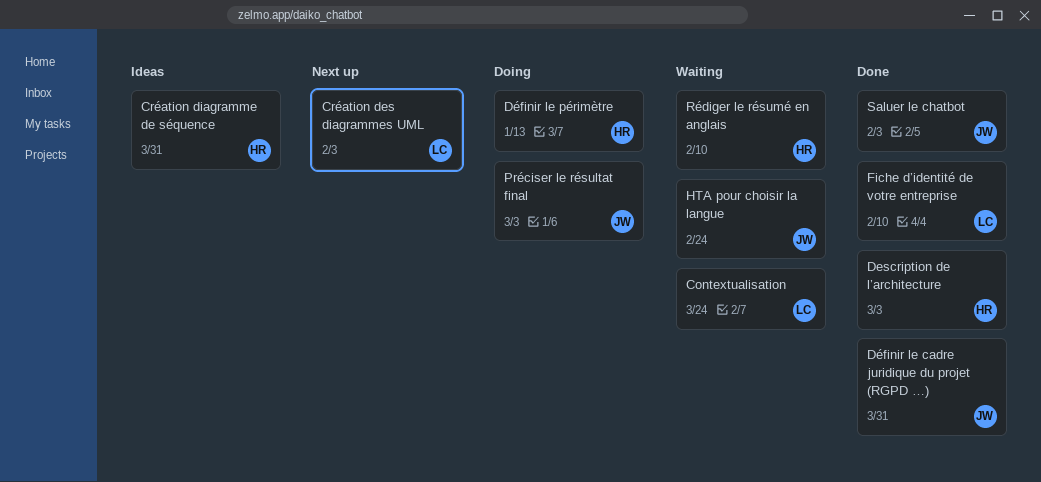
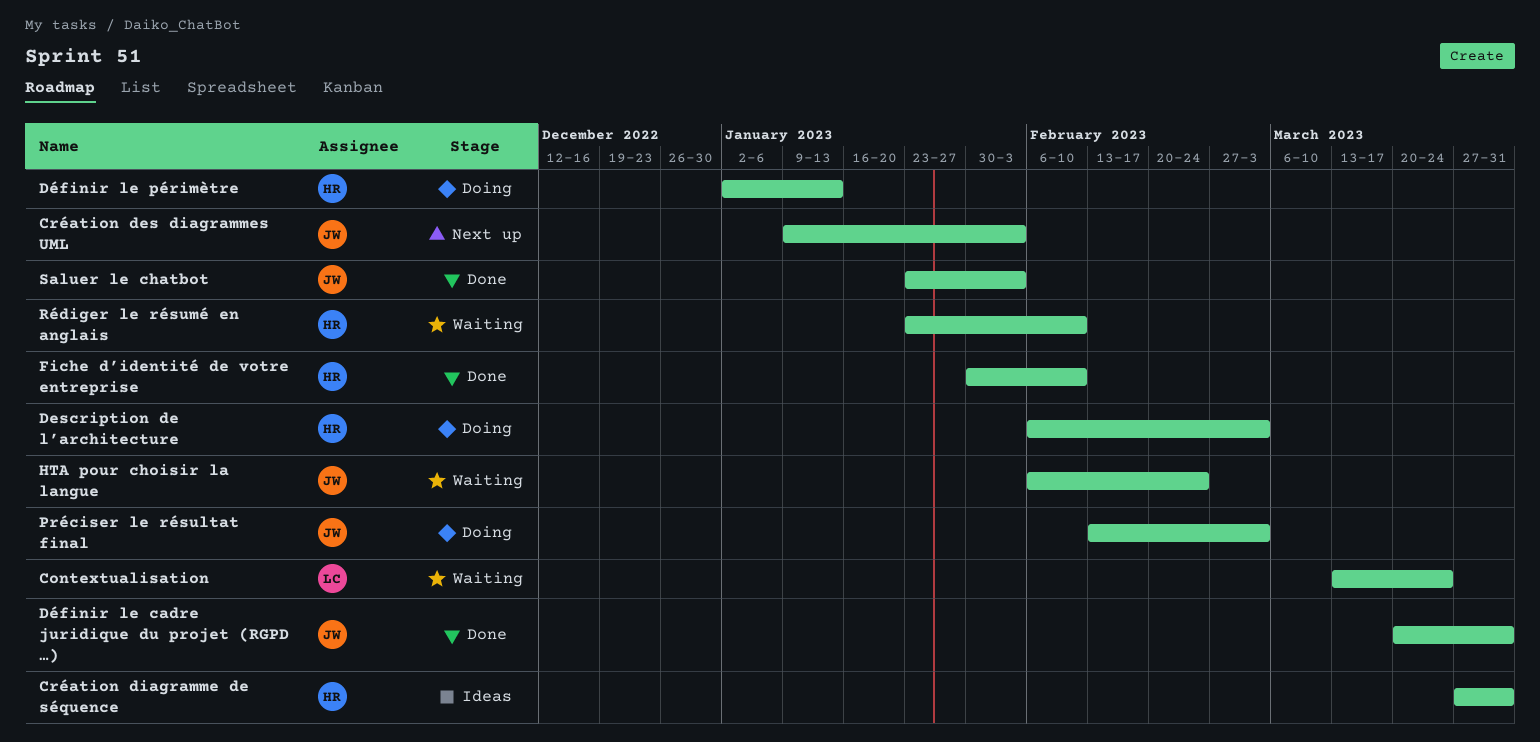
Création des diagrammes UML, owner: LC -> JW
Description de l’architecture, status: Done -> Doing
Fiche d’identité de votre entreprise, owner: LC -> HR

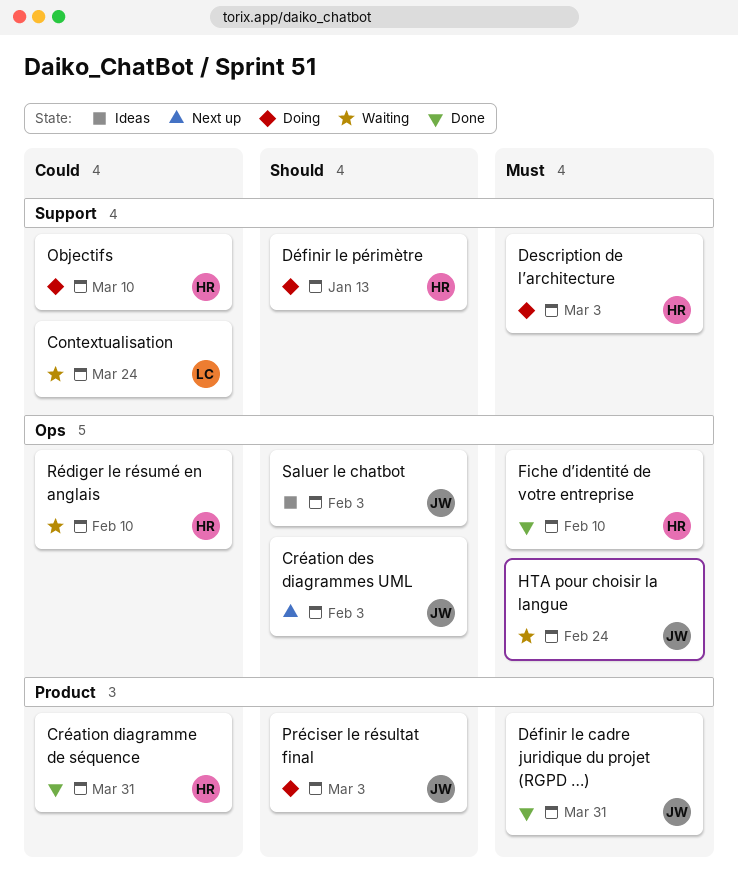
Création diagramme de séquence, status: Ideas -> Done
Objectifs: none -> present
Saluer le chatbot, status: Done -> Ideas

